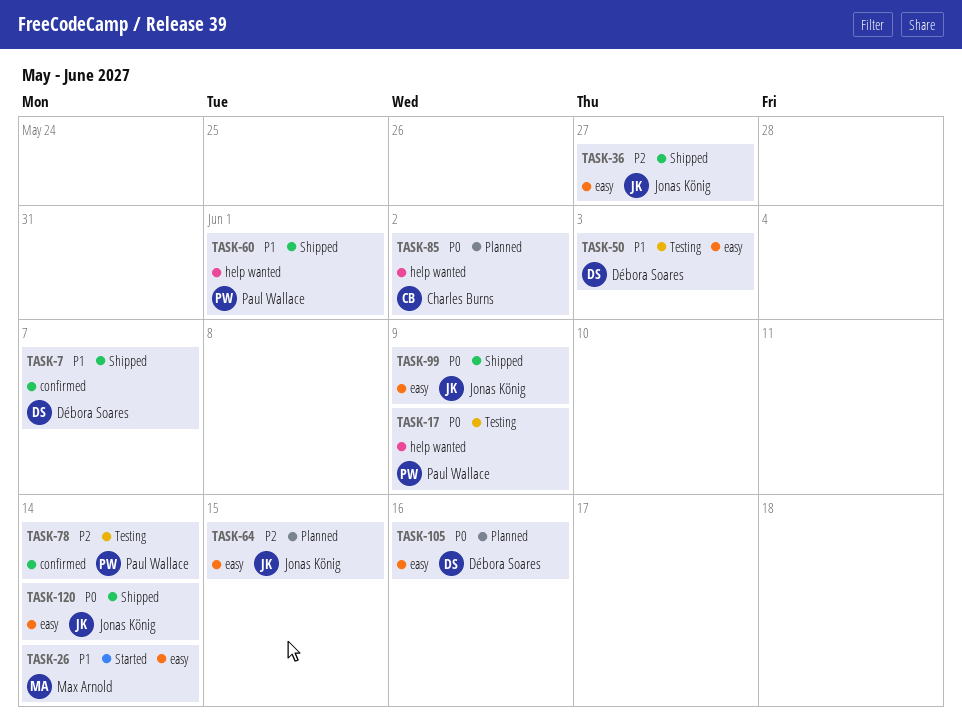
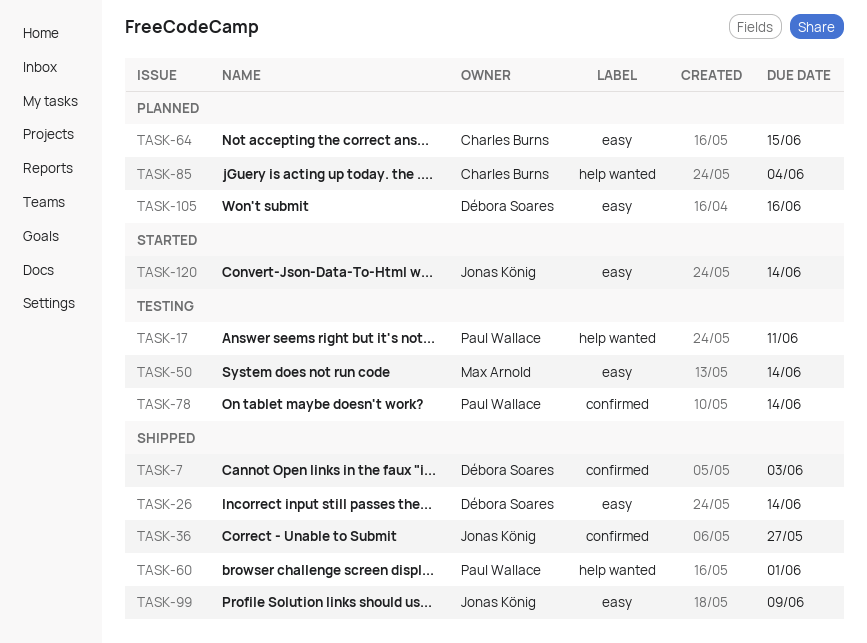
TASK-7, due: Jun 7 -> Jun 3
TASK-17, due: Jun 9 -> Jun 11
TASK-26, status: Started -> Shipped
TASK-26, owner: Max Arnold -> Débora Soares
TASK-36, label: easy -> confirmed
TASK-50, owner: Débora Soares -> Max Arnold
TASK-50, due: Jun 3 -> Jun 14
TASK-64, owner: Jonas König -> Charles Burns
TASK-85, due: Jun 2 -> Jun 4
TASK-120, status: Shipped -> Started

